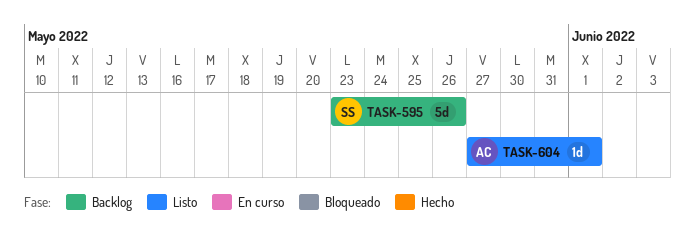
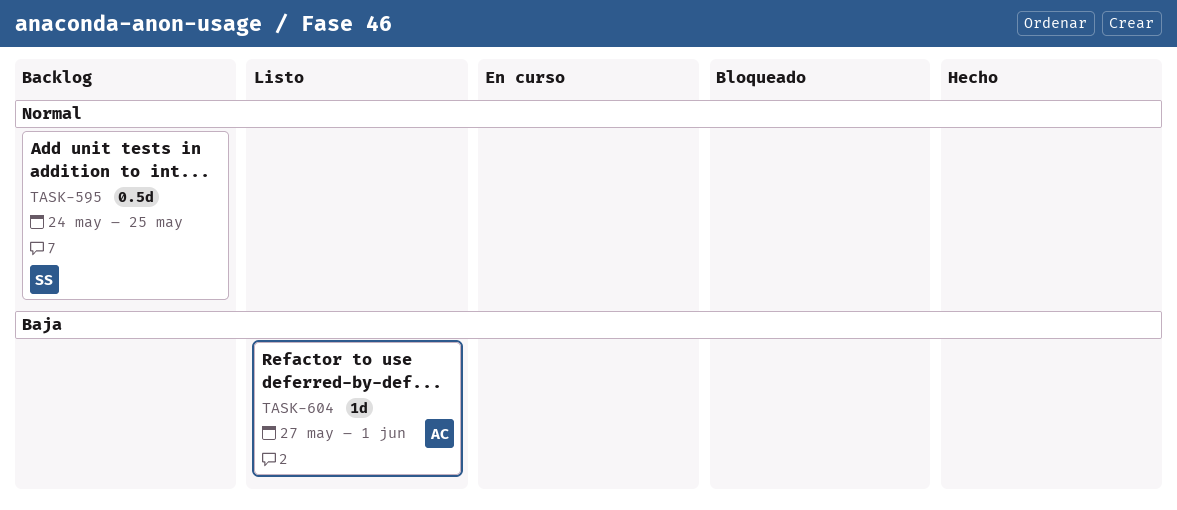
TASK-595, estimate: 5d -> 0.5d
TASK-595, start: May 23 -> May 24
TASK-595, due: May 26 -> May 25

